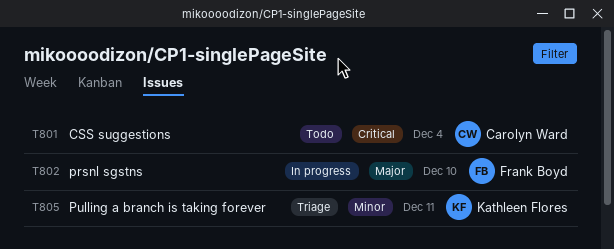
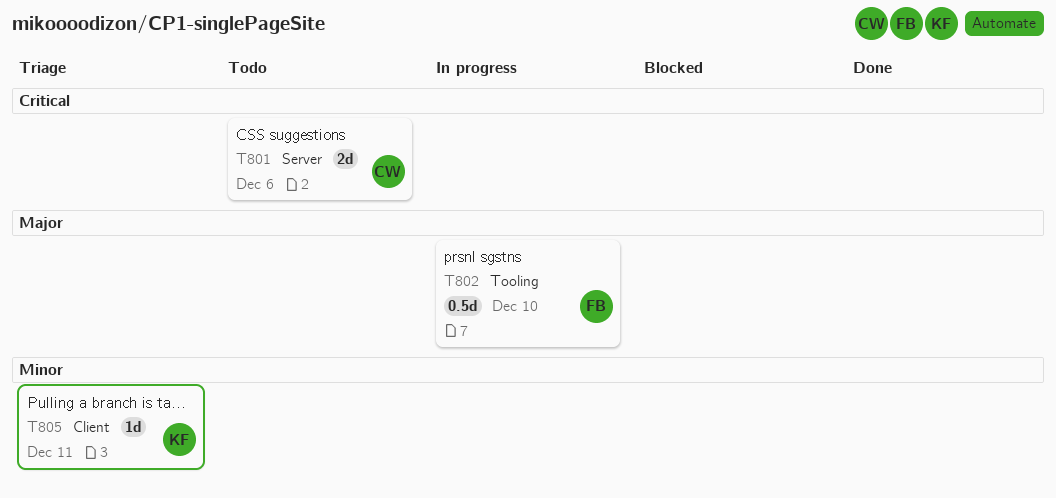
T801, due: Dec 4 -> Dec 6

